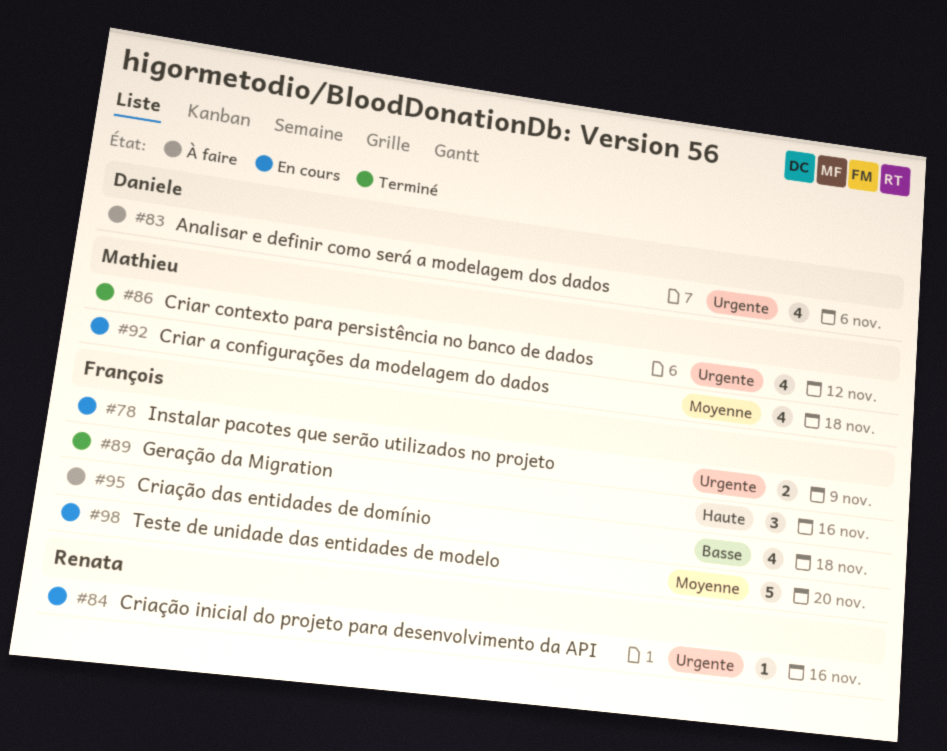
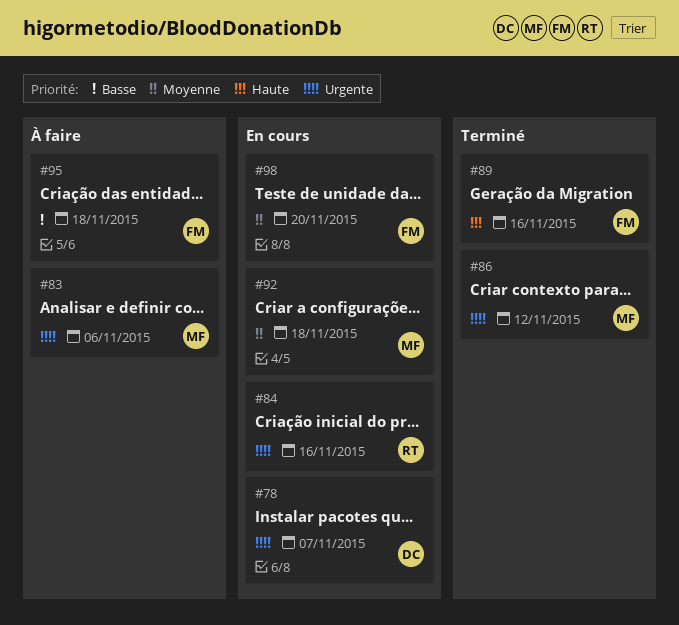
#78, owner: François -> Daniele
#78, due: Nov 9 -> Nov 7
#83, owner: Daniele -> Mathieu

